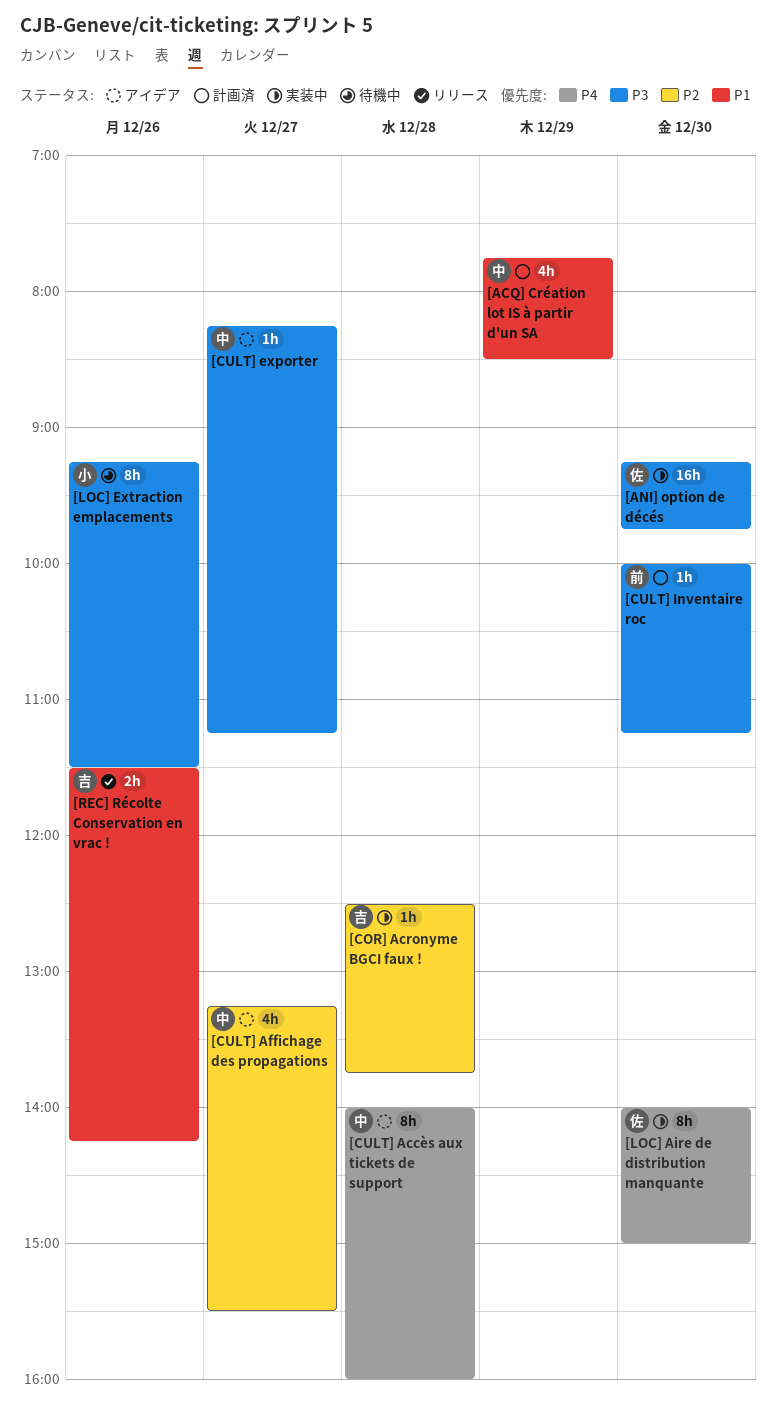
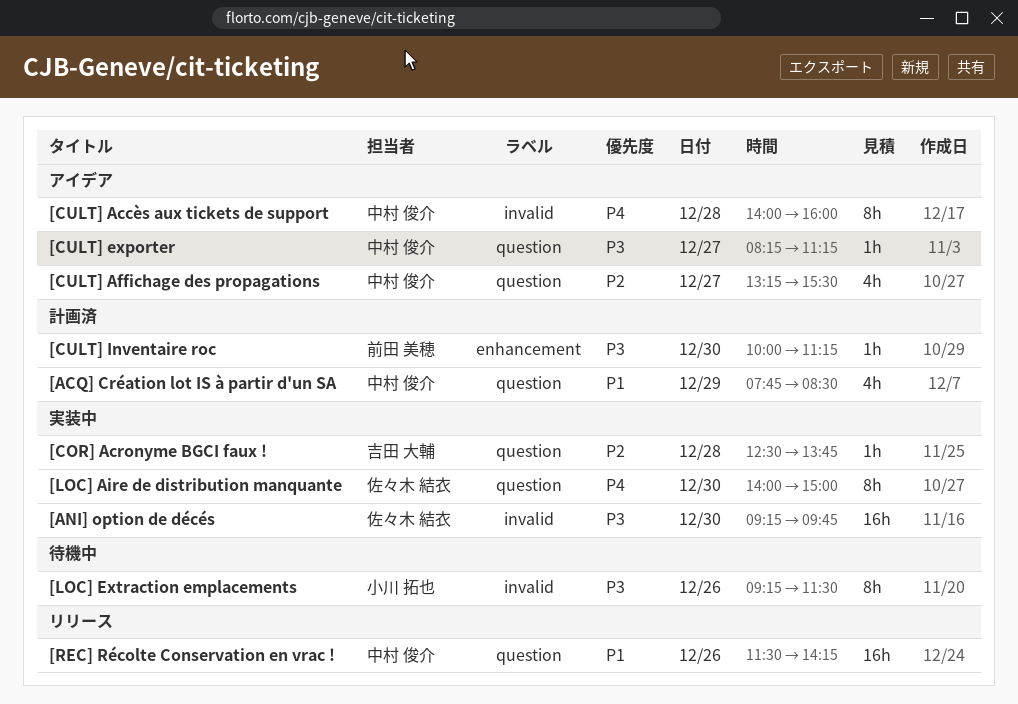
[REC] Récolte Conservation en vrac !, owner: 吉田 大輔 -> 中村 俊介
[REC] Récolte Conservation en vrac !, estimate: 2h -> 16h

